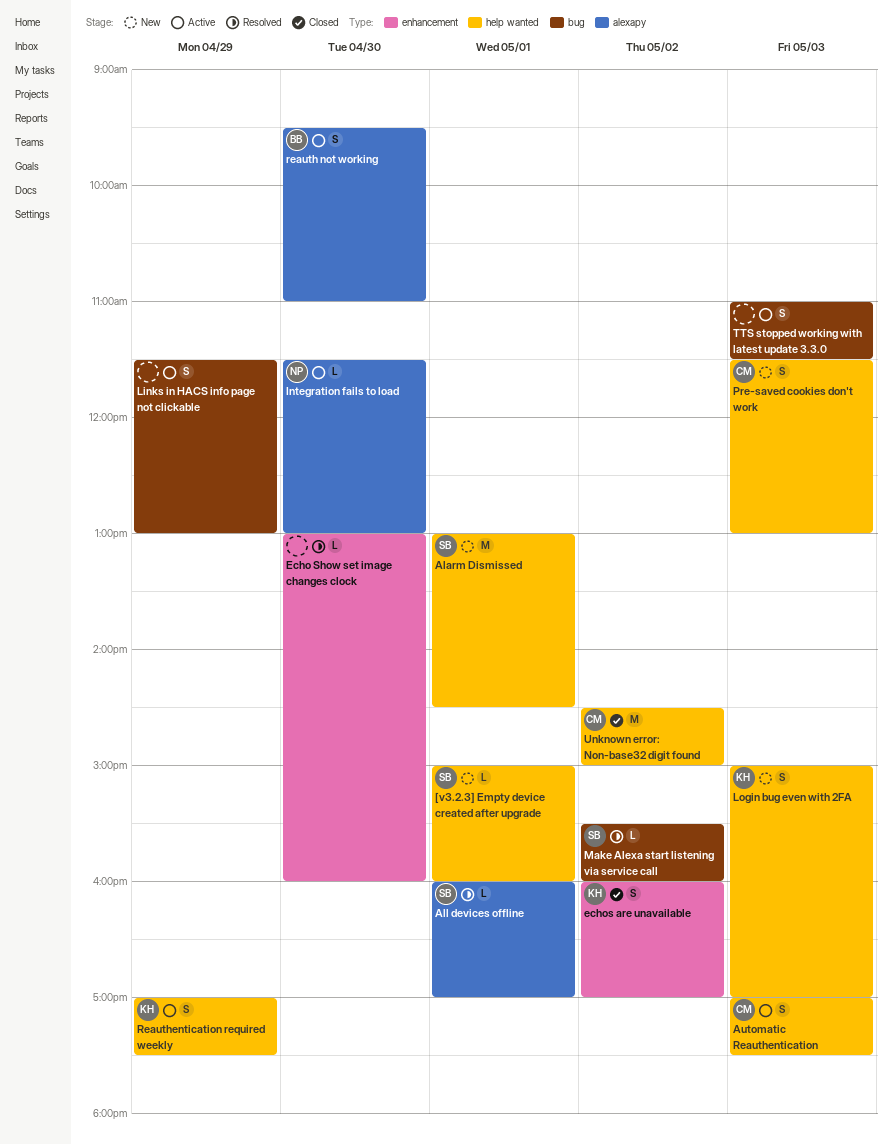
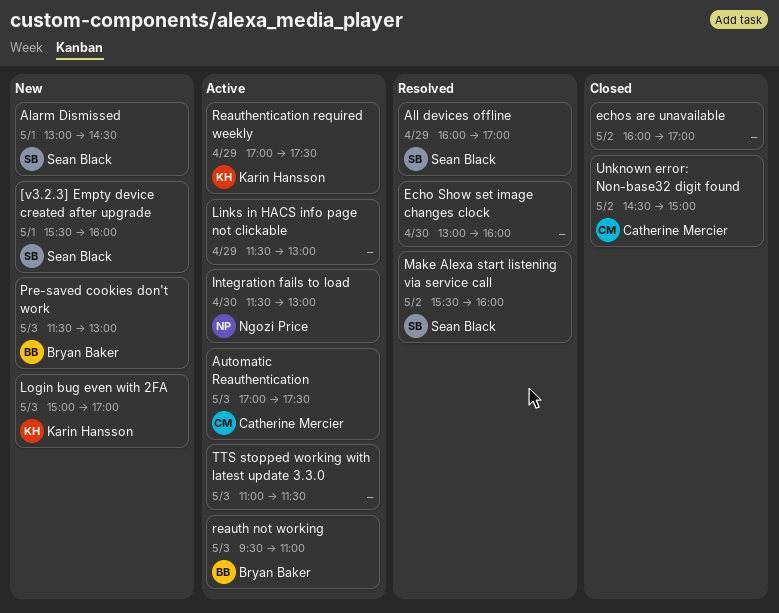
[v3.2.3] Empty device created after upgrade, begins: 15:00 -> 15:30
All devices offline, day: May 1 -> Apr 29
echos are unavailable, owner: Karin Hansson -> none
Pre-saved cookies don't work, owner: Catherine Mercier -> Bryan Baker
reauth not working, day: Apr 30 -> May 3

